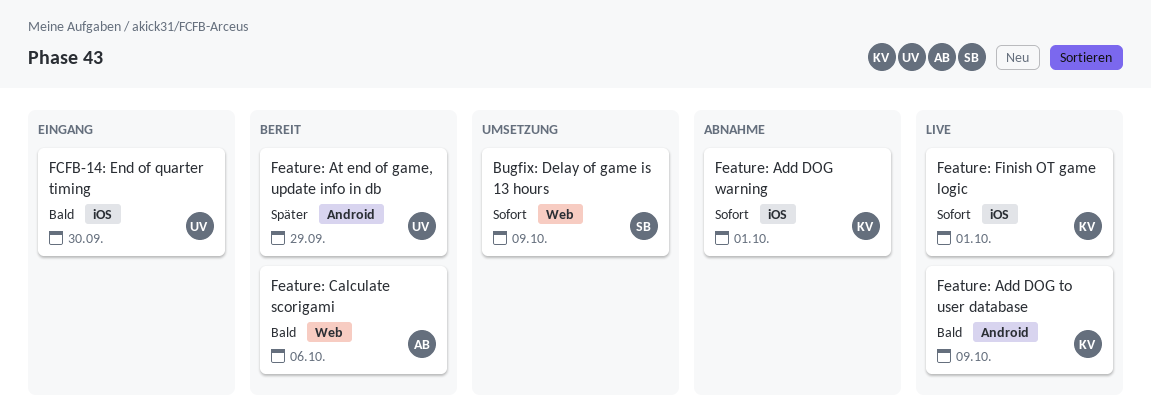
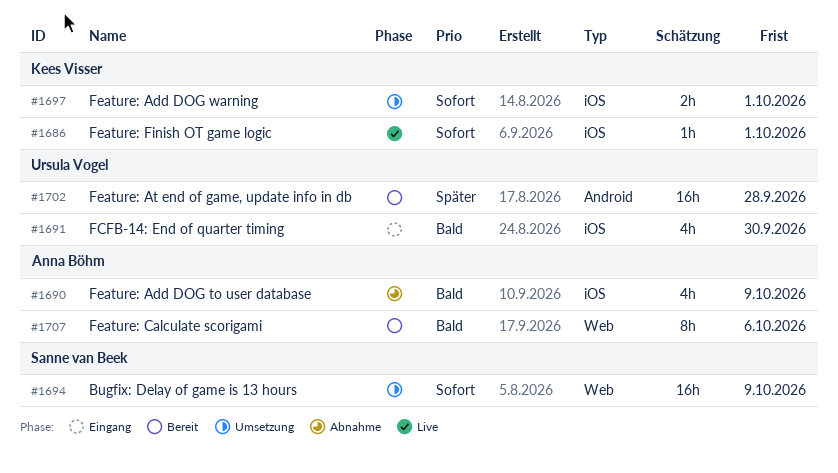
Feature: Add DOG to user database, status: Live -> Abnahme
Feature: Add DOG to user database, owner: Kees Visser -> Anna Böhm
Feature: Add DOG to user database, label: Android -> iOS
Feature: Add DOG warning, status: Abnahme -> Umsetzung
Feature: At end of game, update info in db, due: Sep 29 -> Sep 28

